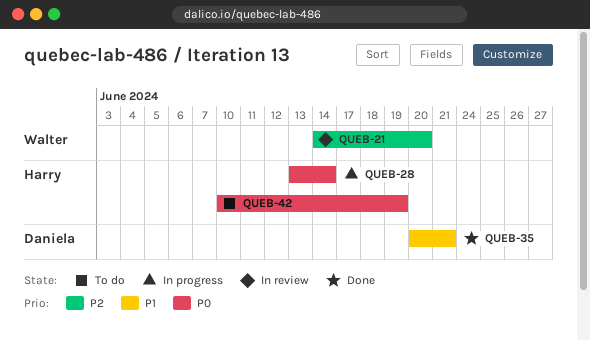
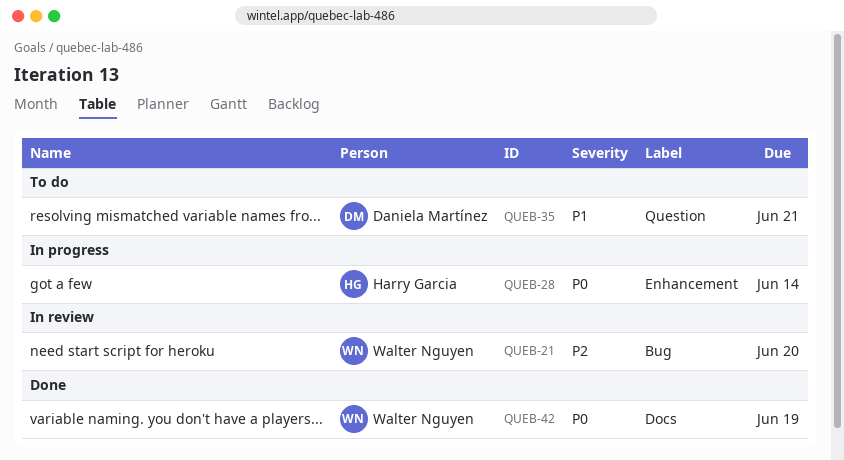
QUEB-35, status: Done -> To do
QUEB-42, status: To do -> Done
QUEB-42, owner: Harry Garcia -> Walter Nguyen

